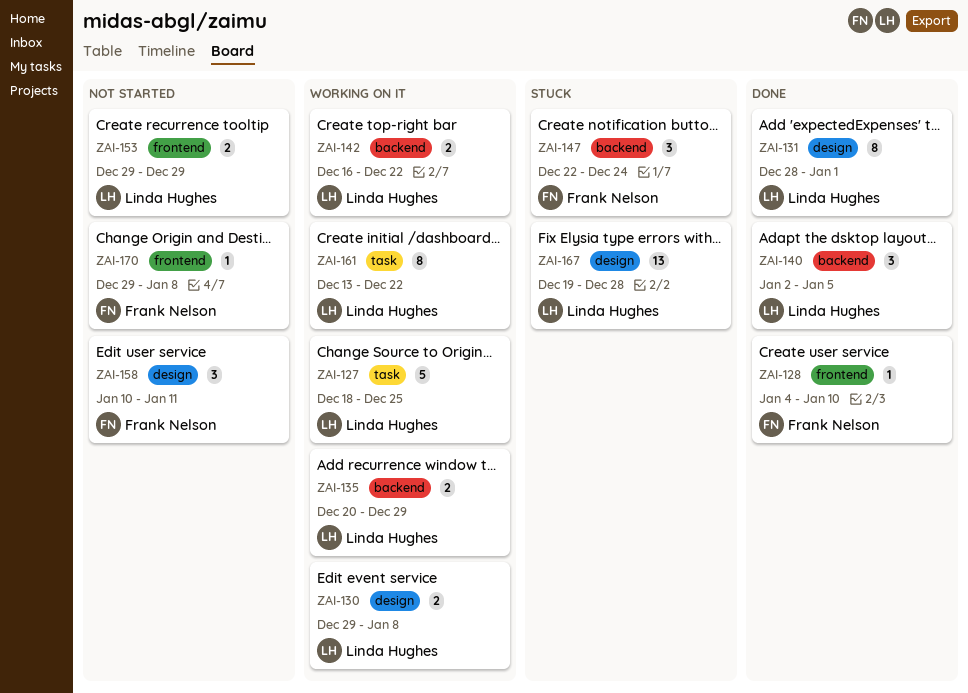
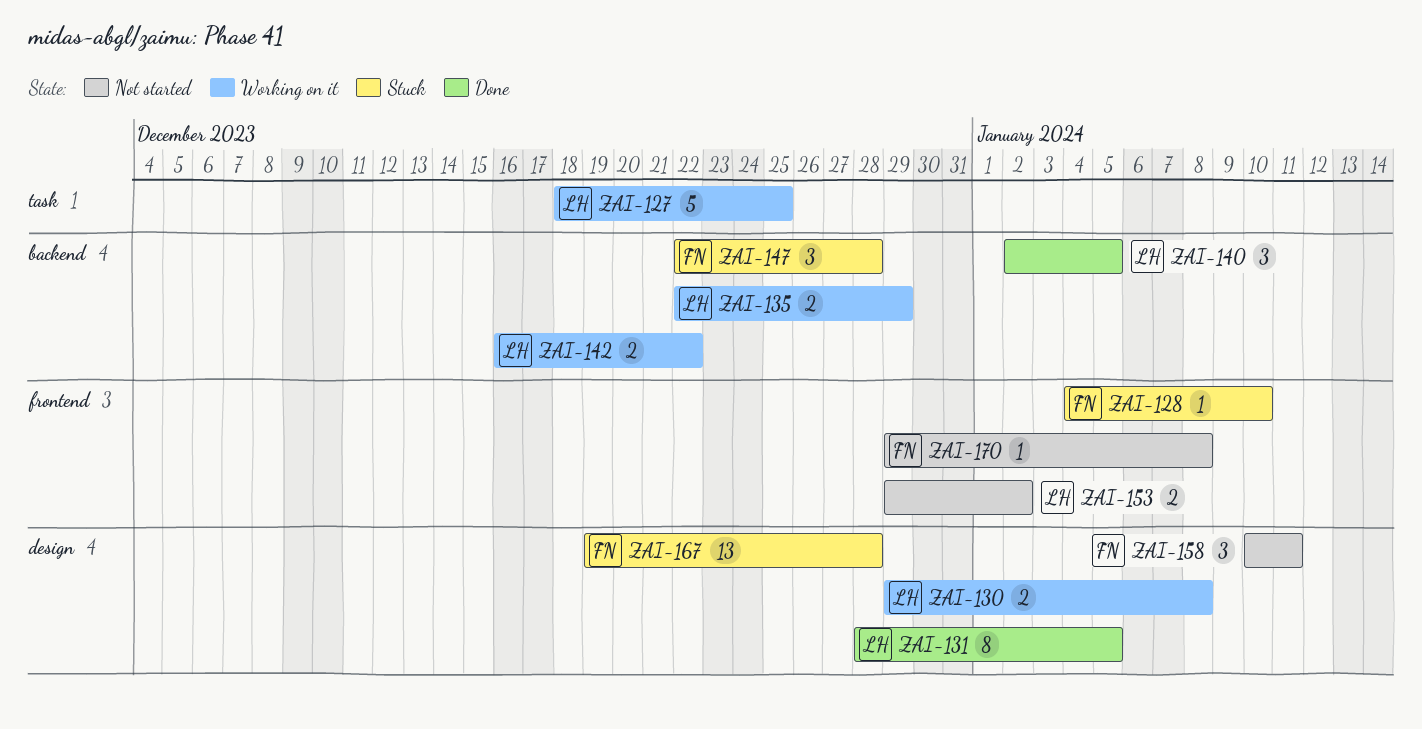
ZAI-128, status: Done -> Stuck
ZAI-131, due: Jan 1 -> Jan 5
ZAI-135, start: Dec 20 -> Dec 22
ZAI-147, due: Dec 24 -> Dec 28
ZAI-153, due: Dec 29 -> Jan 2
ZAI-161: present -> none
ZAI-167, owner: Linda Hughes -> Frank Nelson

